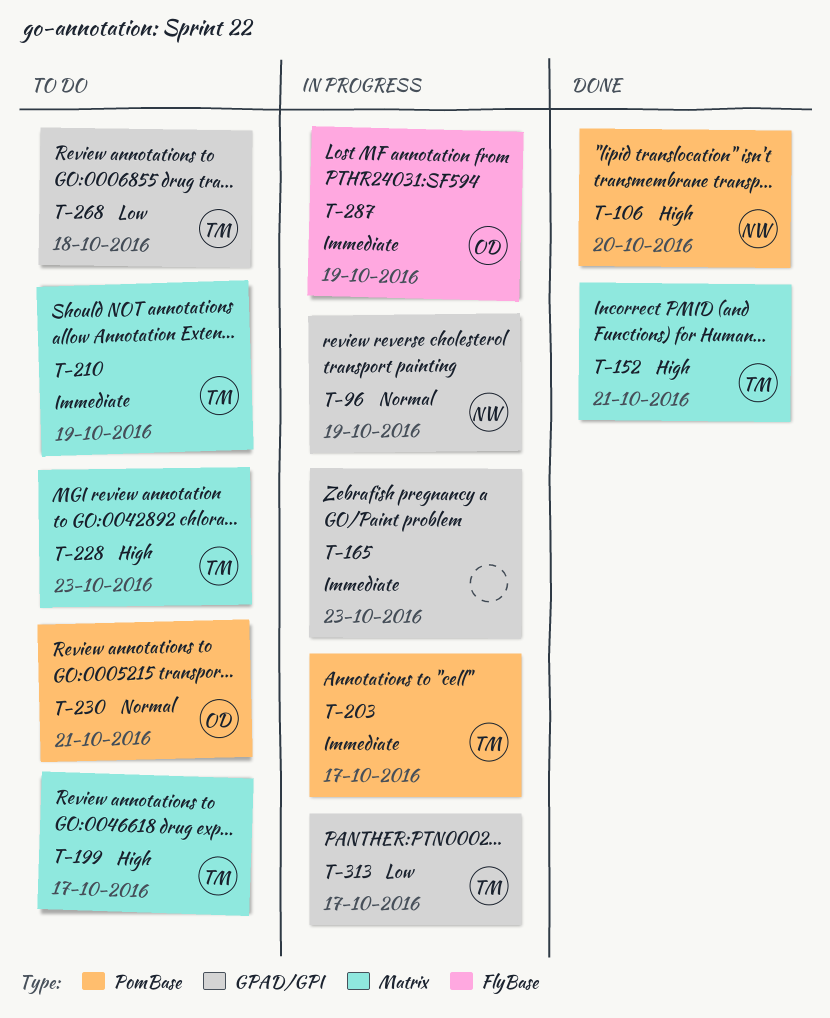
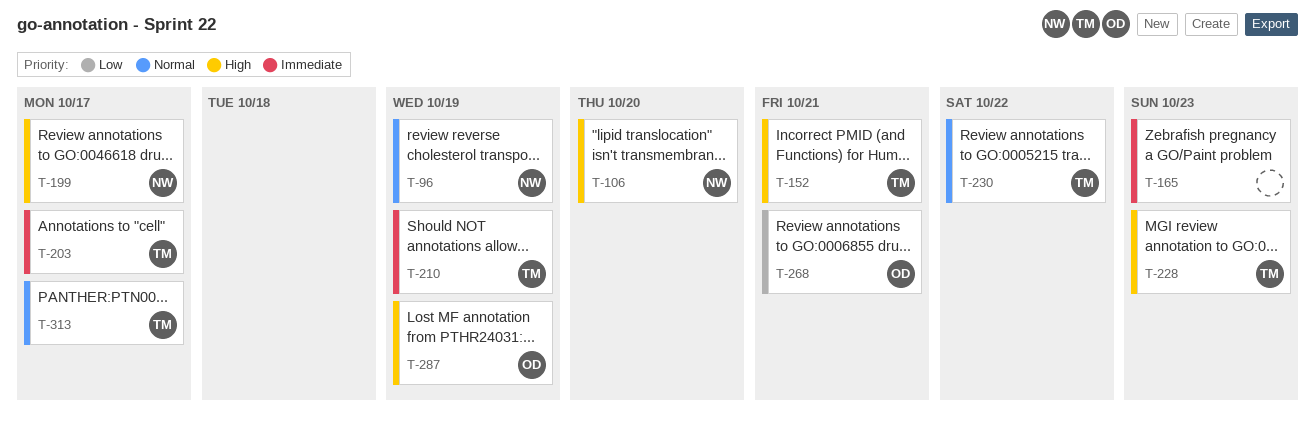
T-199, owner: TM -> NW
T-230, owner: OD -> TM
T-230, due: Oct 21 -> Oct 22
T-268, owner: TM -> OD
T-268, due: Oct 18 -> Oct 21
T-287, priority: Immediate -> High
T-313, priority: Low -> Normal

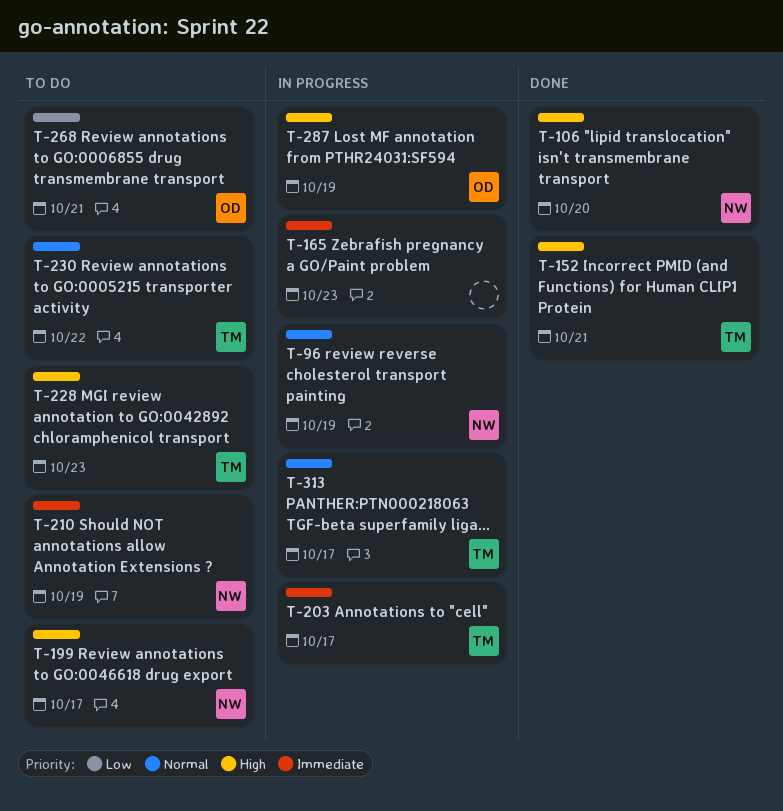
T-210, owner: TM -> NW

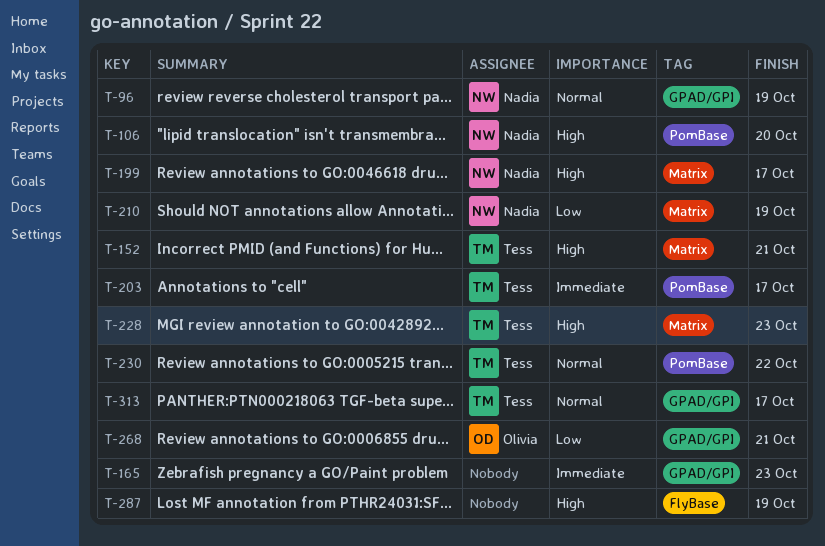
T-210, priority: Immediate -> Low
T-287, owner: Olivia -> none

